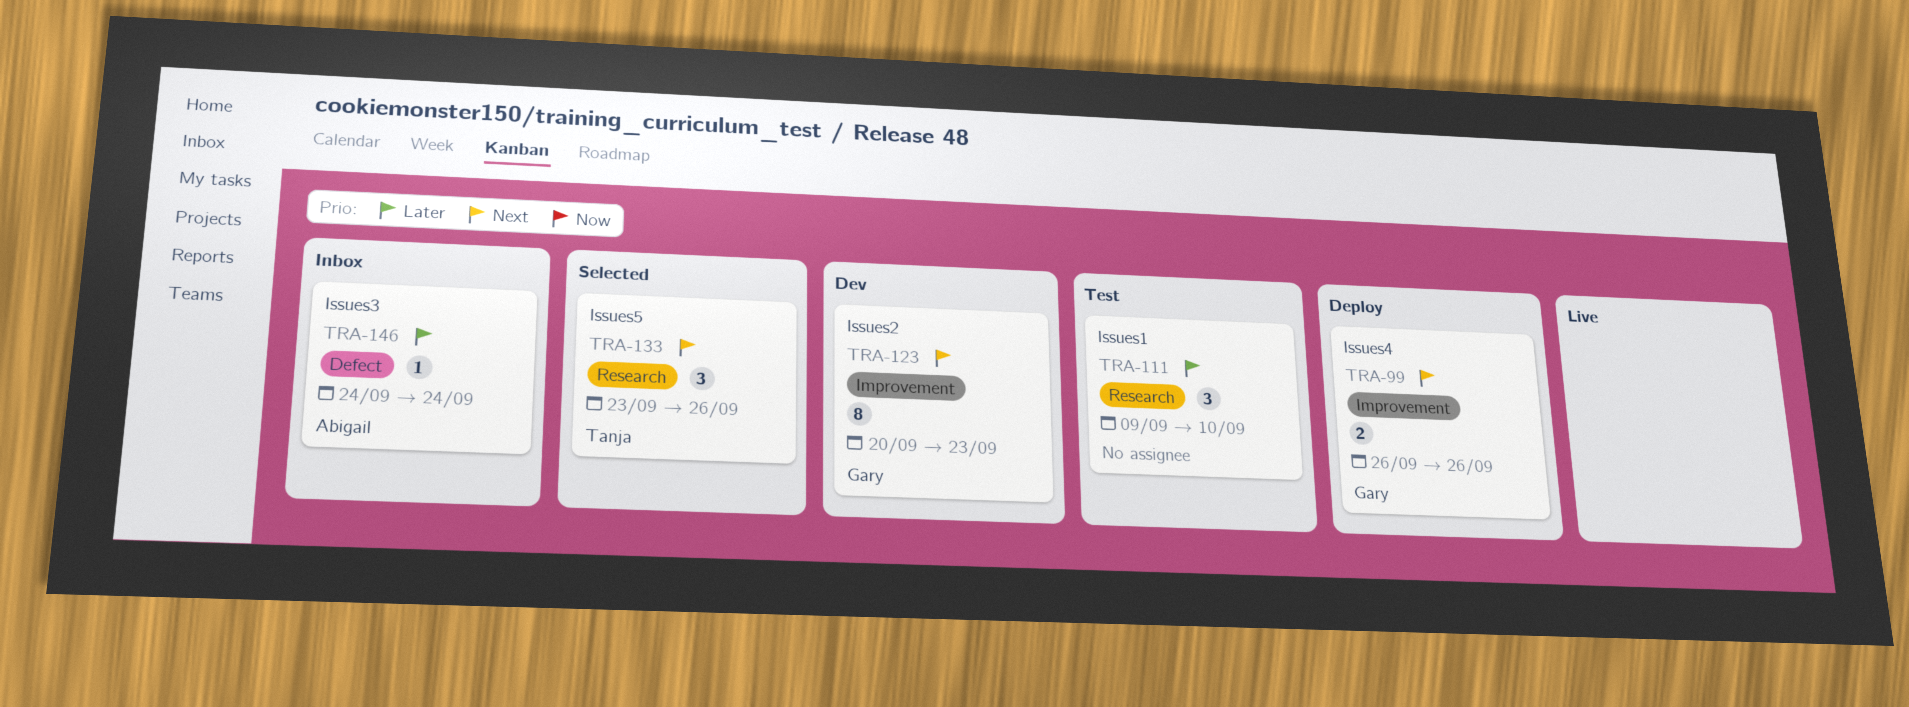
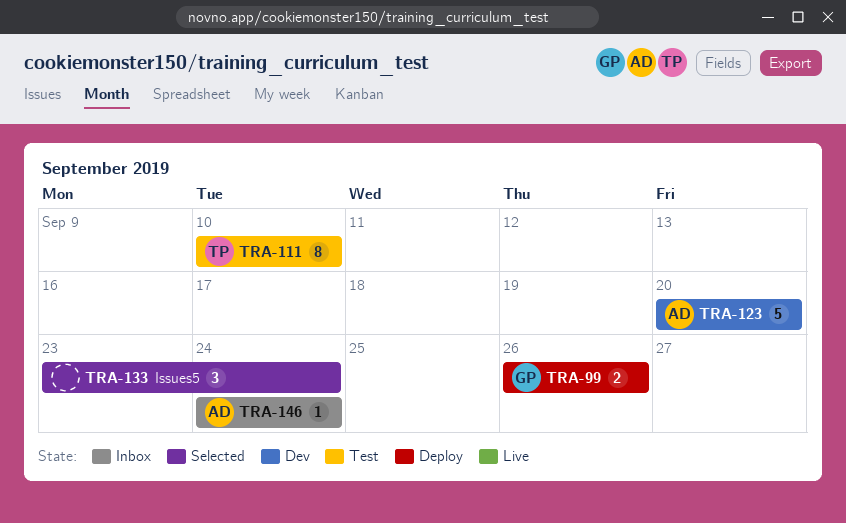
TRA-111, owner: none -> Tanja
TRA-111, estimate: 3 -> 8
TRA-111, start: Sep 9 -> Sep 10
TRA-123, owner: Gary -> Abigail
TRA-123, estimate: 8 -> 5
TRA-123, due: Sep 23 -> Sep 20
TRA-133, owner: Tanja -> none
TRA-133, due: Sep 26 -> Sep 24

